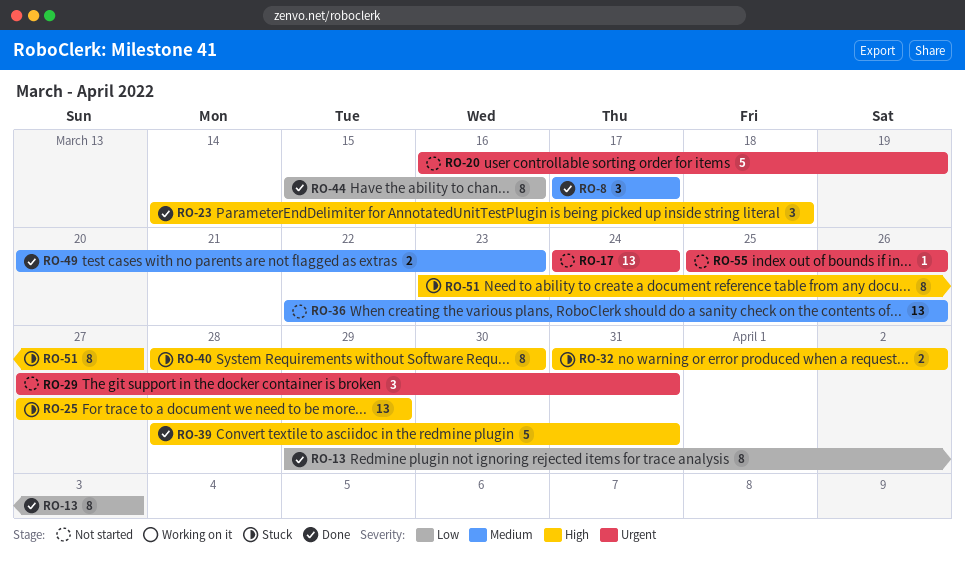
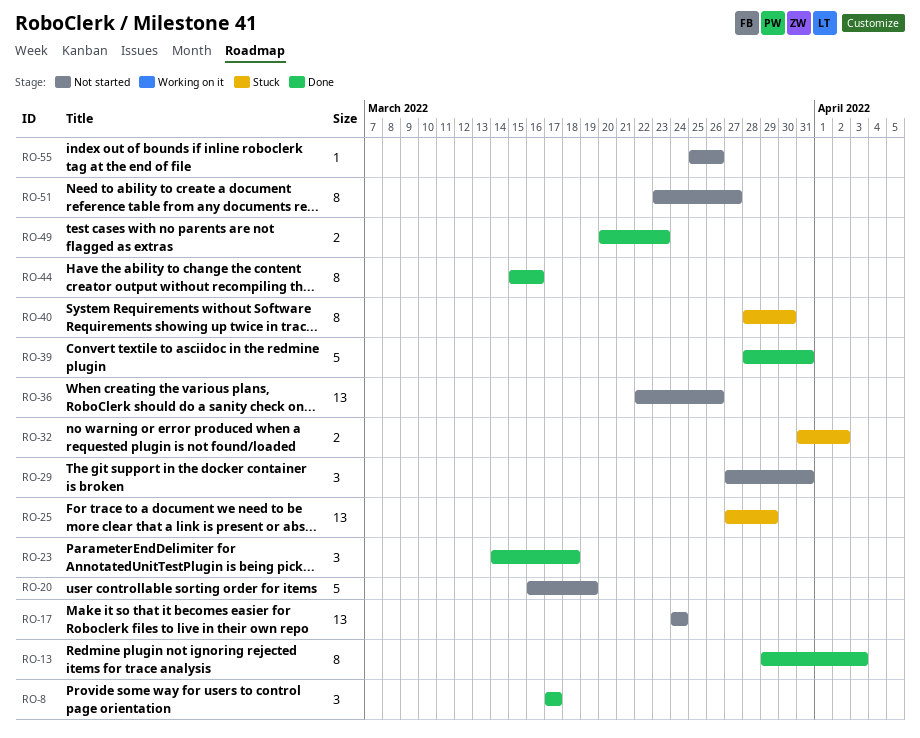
RO-51, status: Stuck -> Not started

